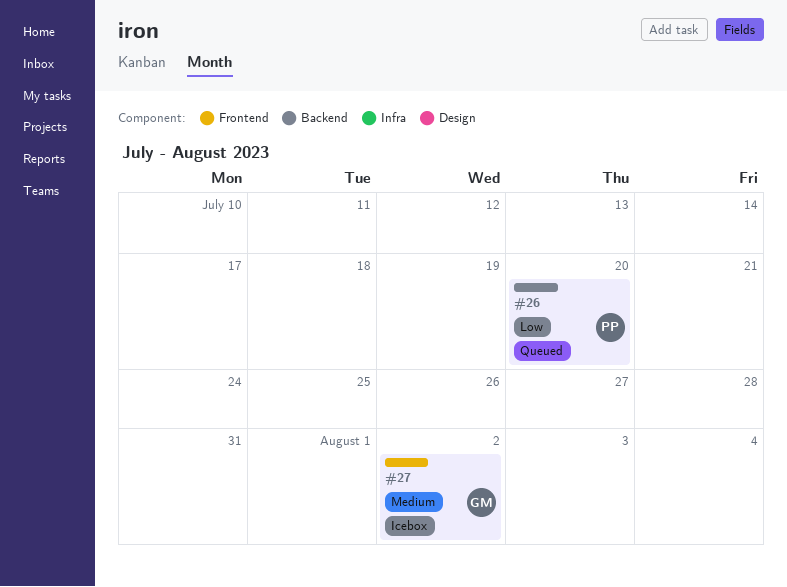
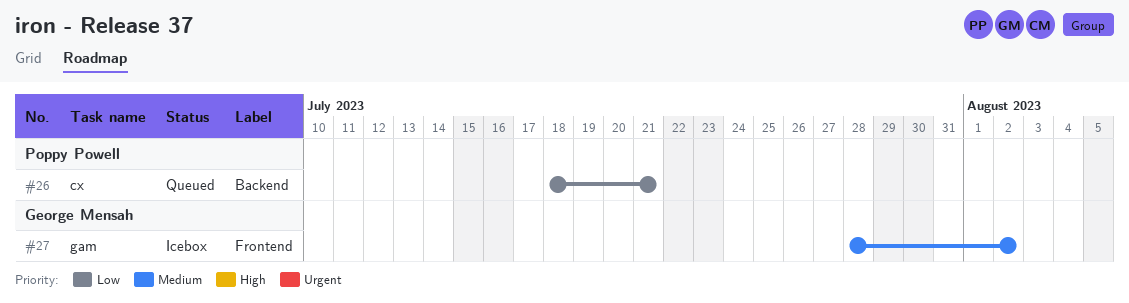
#26, due: Jul 20 -> Jul 21

